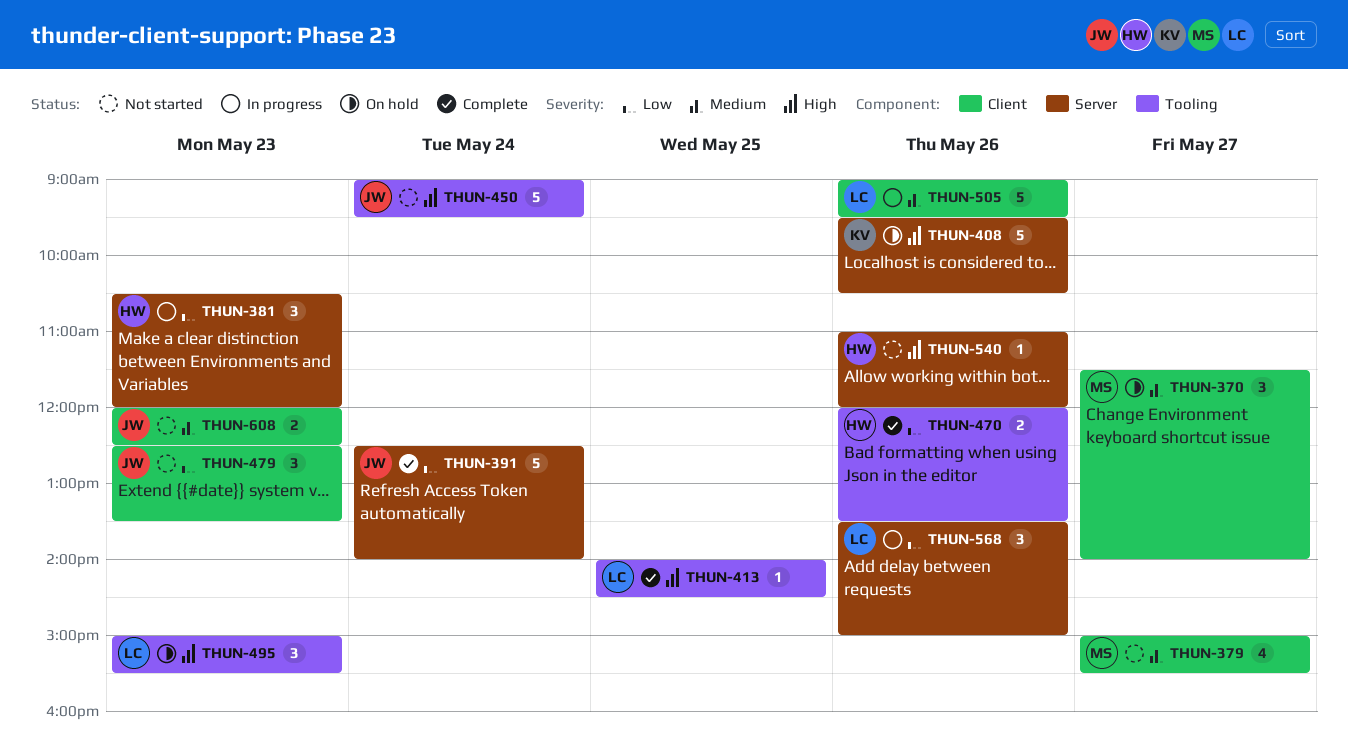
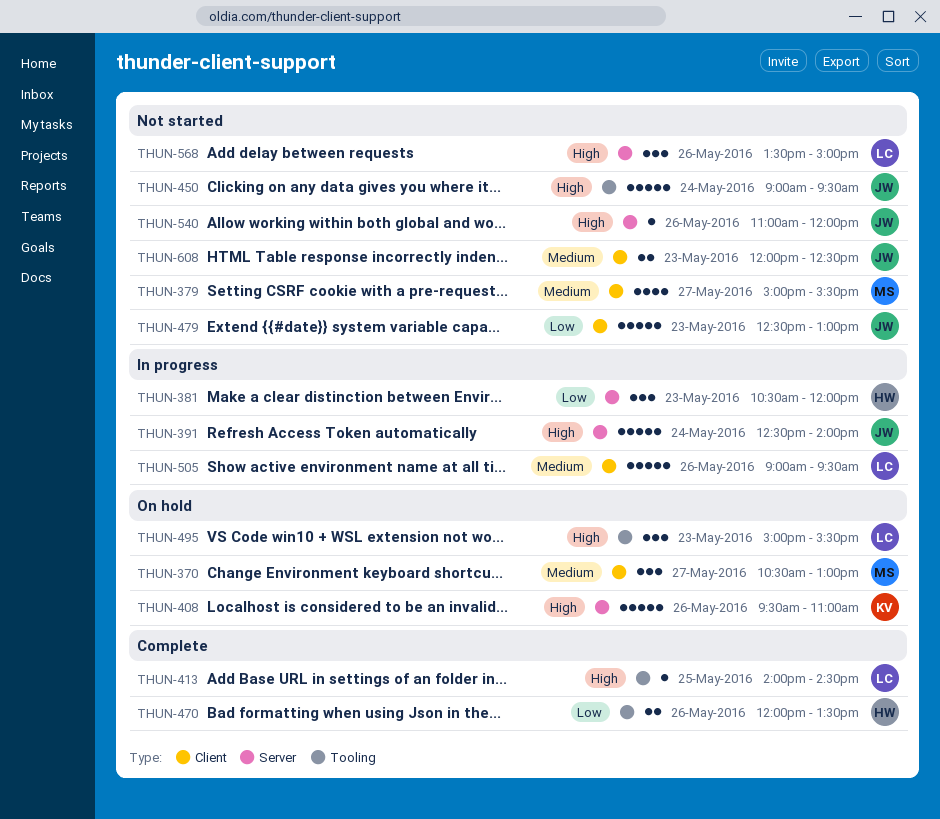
THUN-370, begins: 11:30 -> 10:30
THUN-370, ends: 14:00 -> 13:00
THUN-391, status: Complete -> In progress
THUN-391, priority: Low -> High
THUN-408, ends: 10:30 -> 11:00
THUN-479, estimate: 3 -> 5
THUN-479, ends: 13:30 -> 13:00
THUN-540, owner: HW -> JW
THUN-568, status: In progress -> Not started
THUN-568, priority: Low -> High

